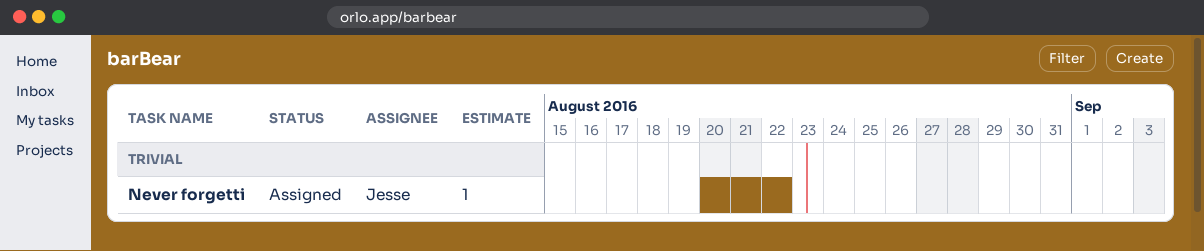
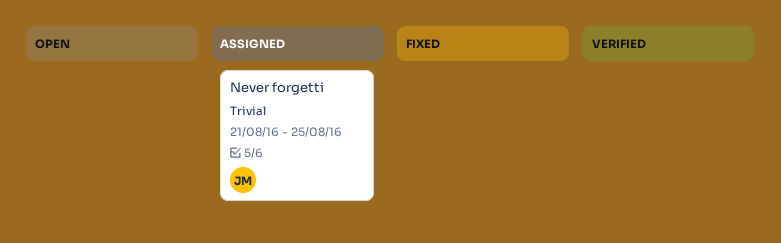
Never forgetti, start: Aug 20 -> Aug 21
Never forgetti, due: Aug 22 -> Aug 25

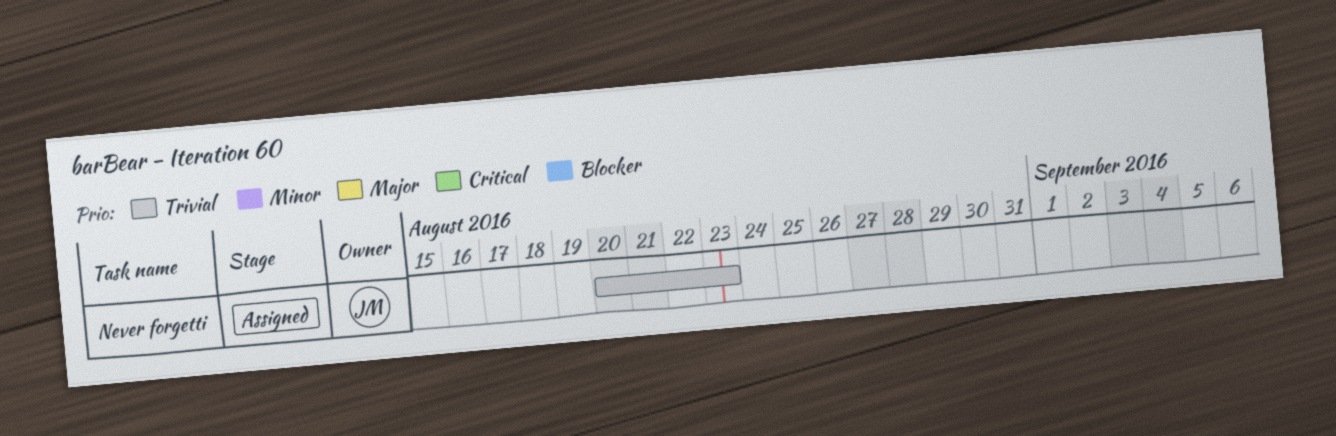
Never forgetti, start: Aug 21 -> Aug 20
Never forgetti, due: Aug 25 -> Aug 23

